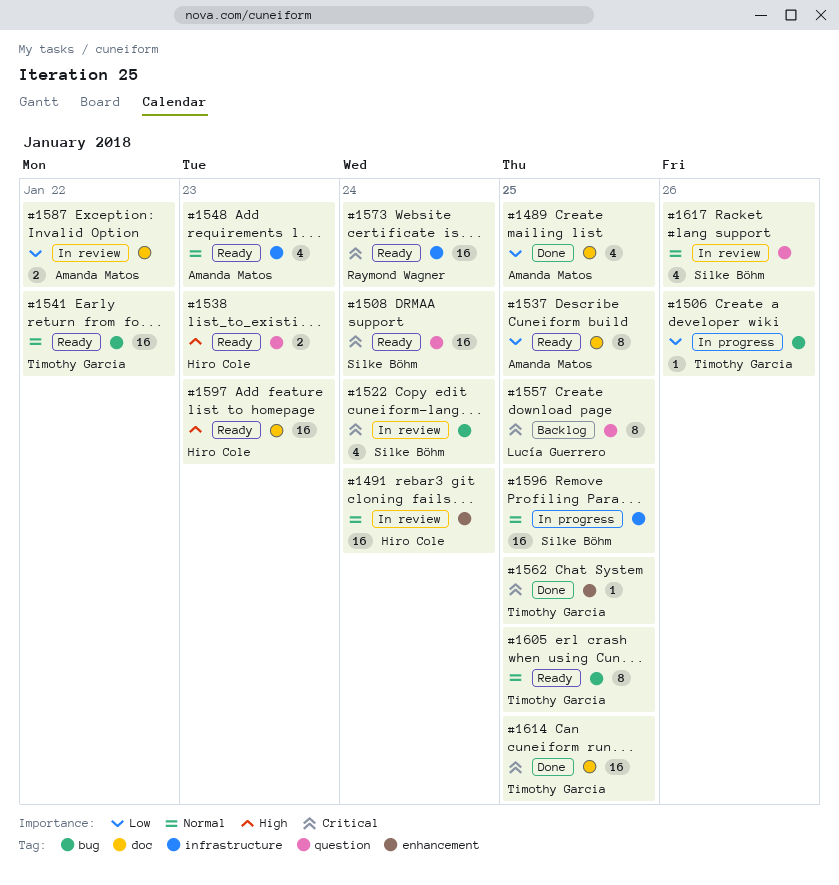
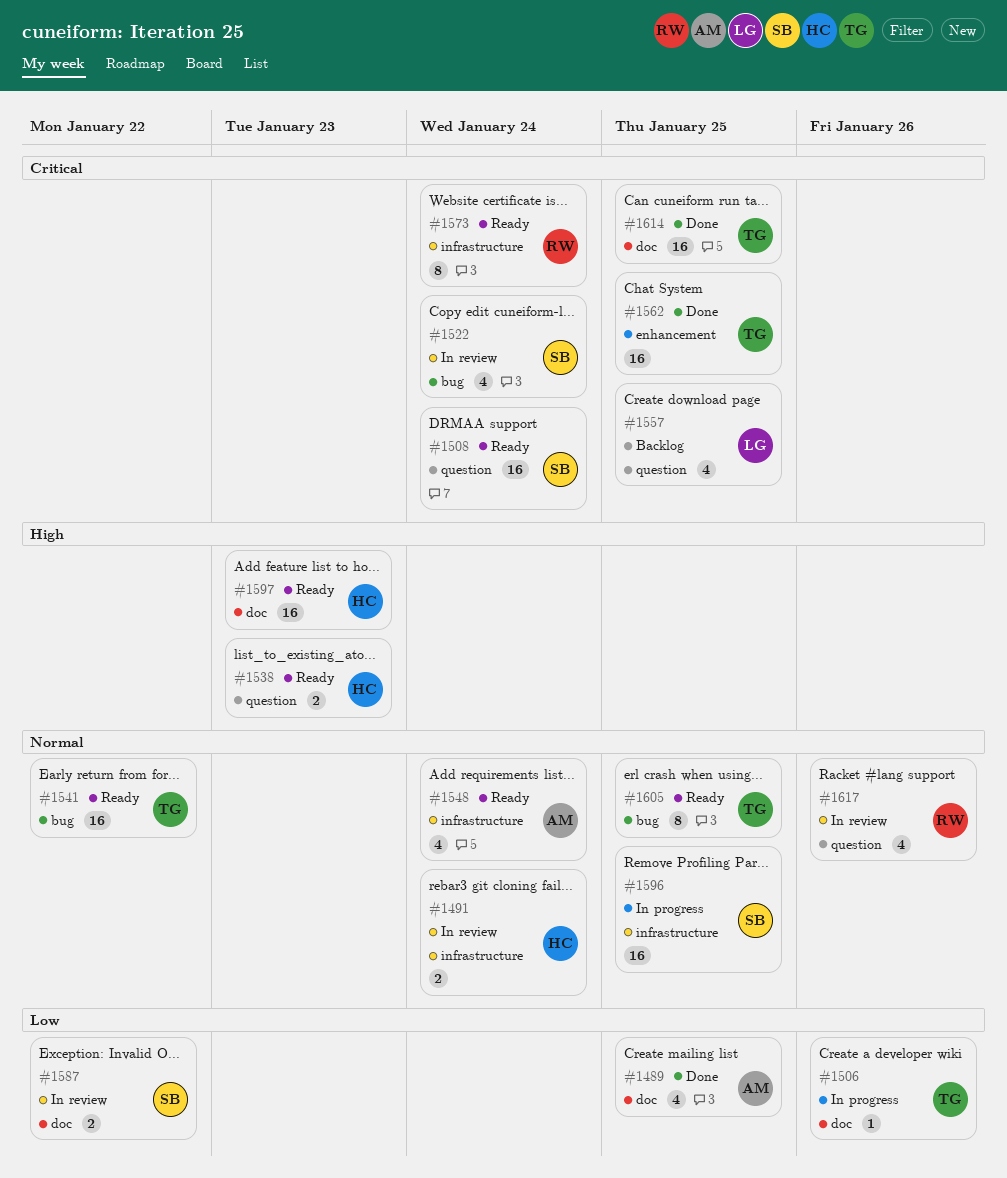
#1491, label: enhancement -> infrastructure
#1491, estimate: 16 -> 2
#1506, label: bug -> doc
#1537: present -> none
#1548, due: Jan 23 -> Jan 24
#1557, estimate: 8 -> 4
#1562, estimate: 1 -> 16
#1573, estimate: 16 -> 8
#1587, owner: Amanda Matos -> Silke Böhm
#1617, owner: Silke Böhm -> Raymond Wagner

